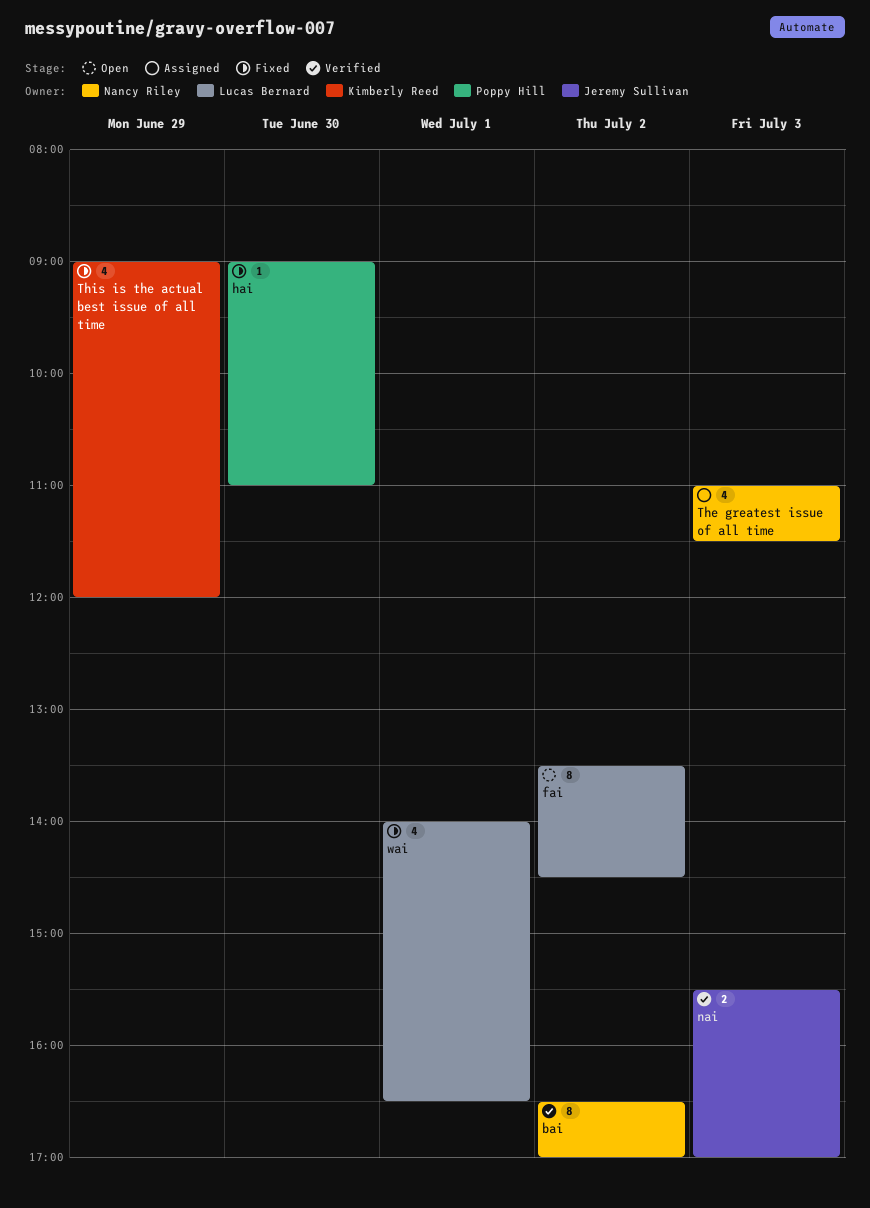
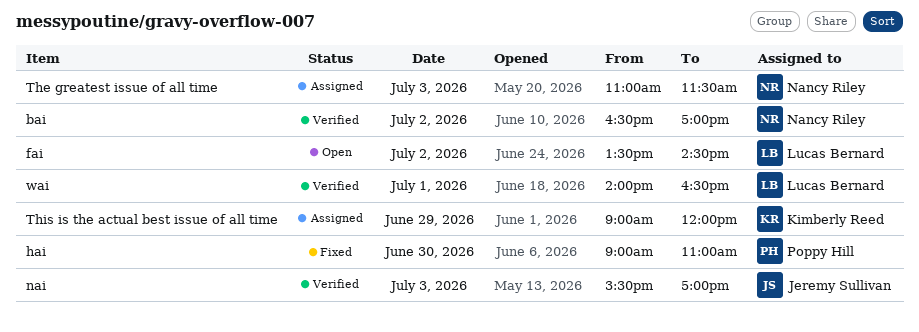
This is the actual best issue of all time, status: Fixed -> Assigned
wai, status: Fixed -> Verified

